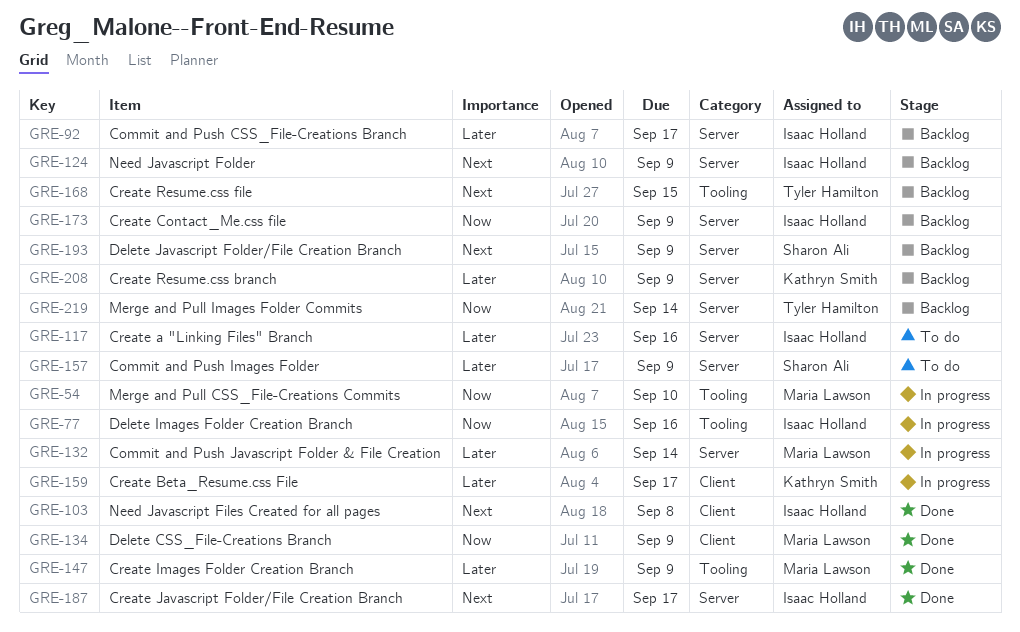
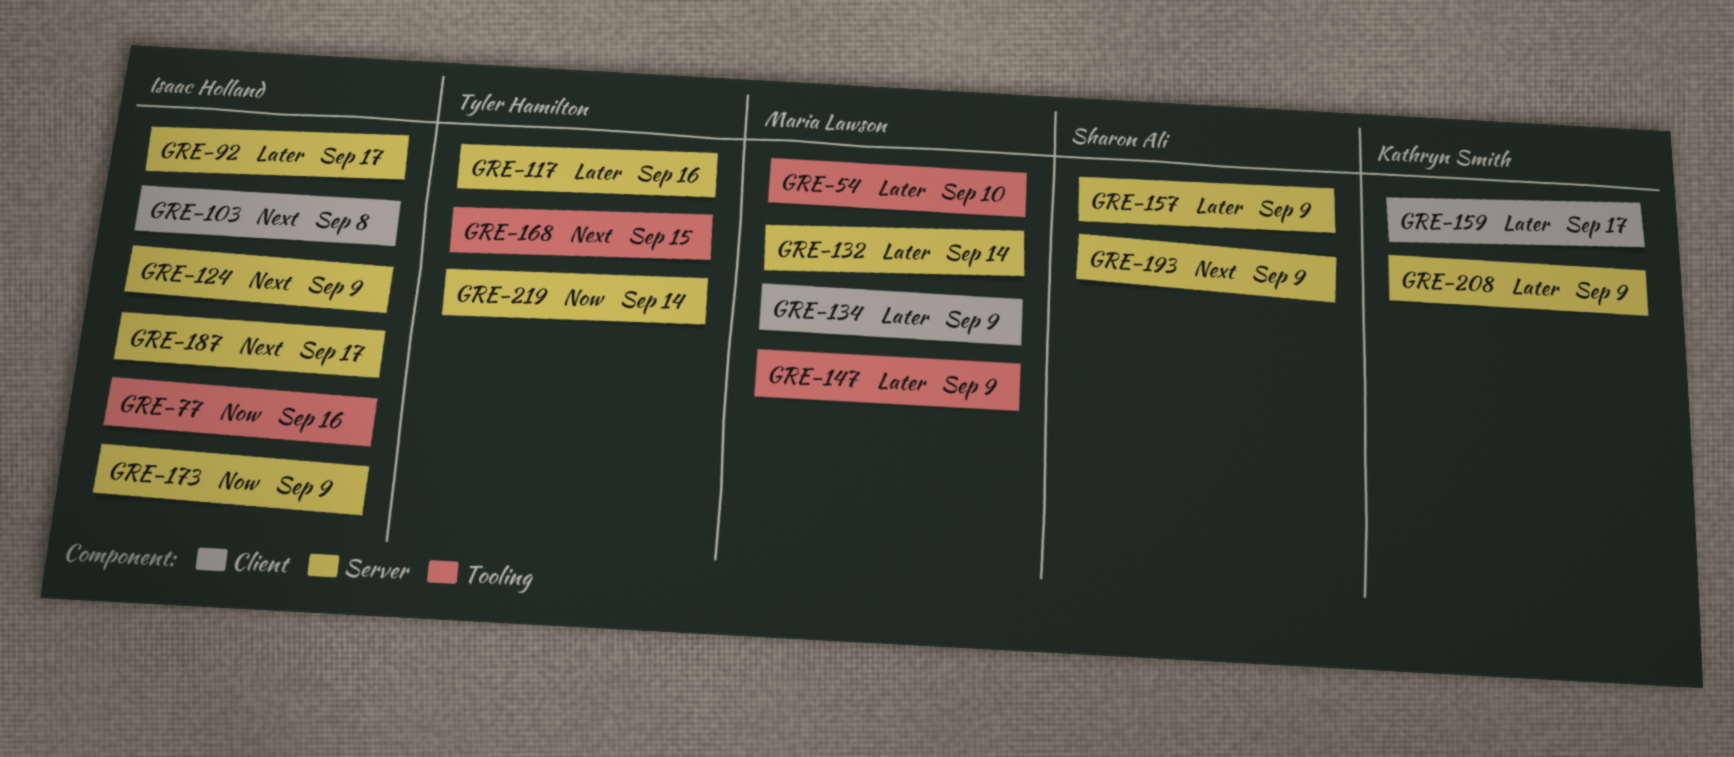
GRE-54, priority: Now -> Later
GRE-117, owner: Isaac Holland -> Tyler Hamilton
GRE-134, priority: Now -> Later

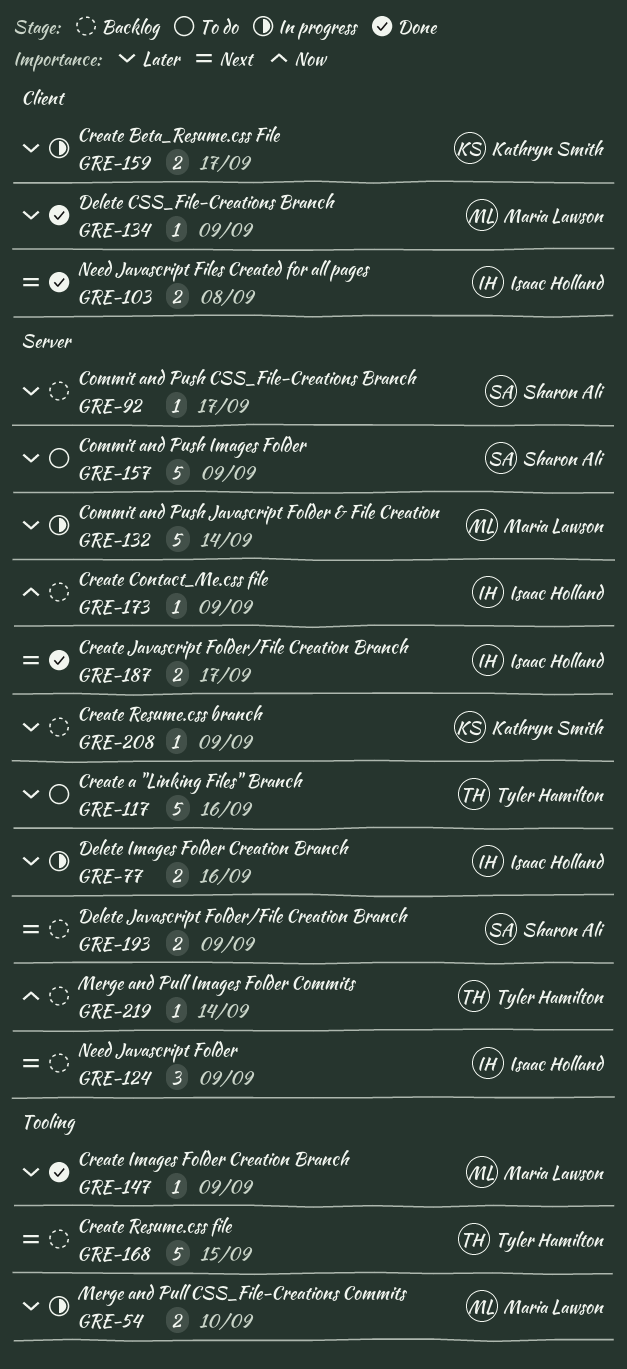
GRE-77, priority: Now -> Later
GRE-77, label: Tooling -> Server
GRE-92, owner: Isaac Holland -> Sharon Ali

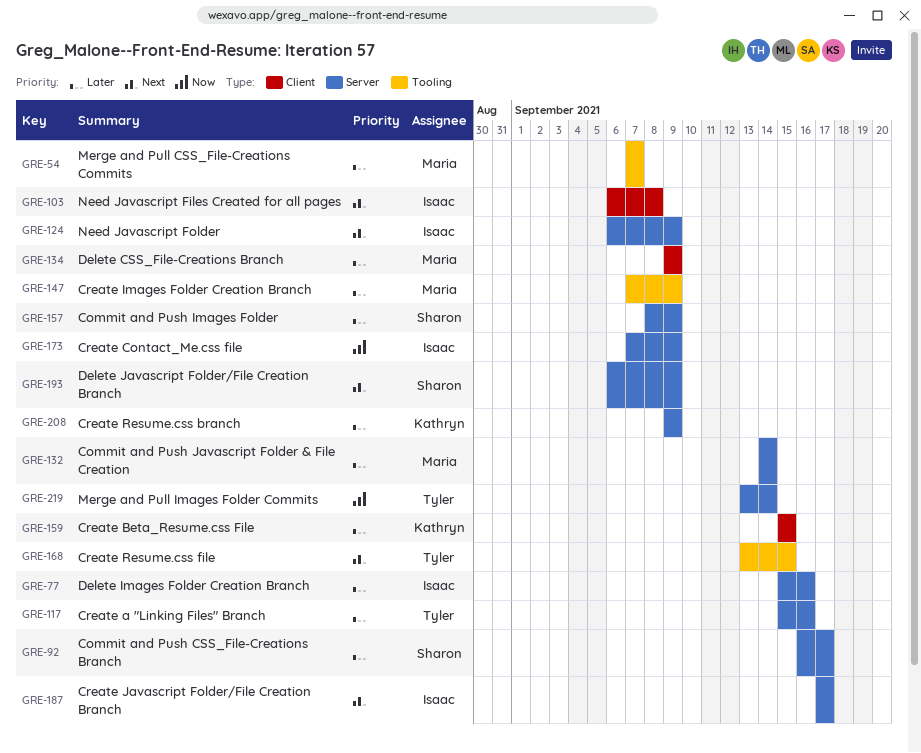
GRE-54, due: Sep 10 -> Sep 7
GRE-159, due: Sep 17 -> Sep 15

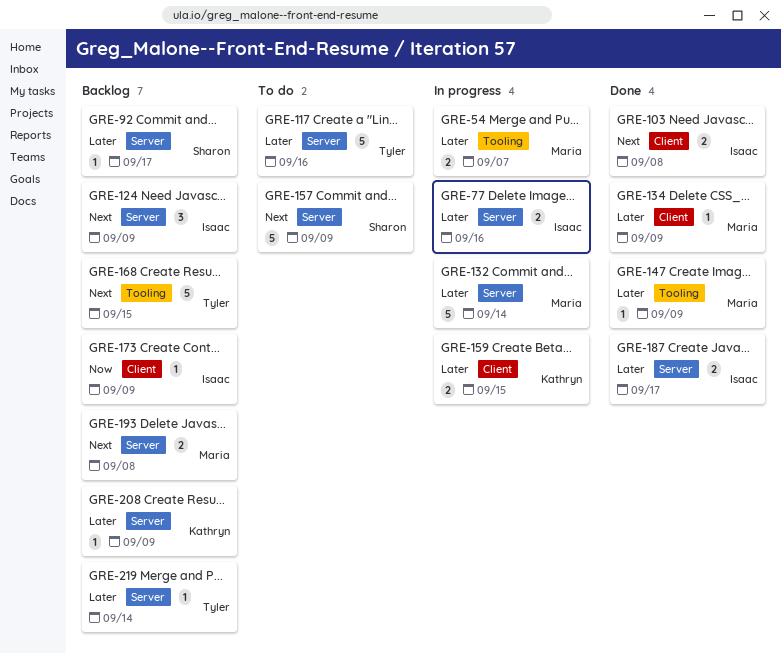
GRE-157, priority: Later -> Next
GRE-173, label: Server -> Client
GRE-187, priority: Next -> Later
GRE-193, owner: Sharon -> Maria
GRE-193, due: Sep 9 -> Sep 8
GRE-219, priority: Now -> Later

